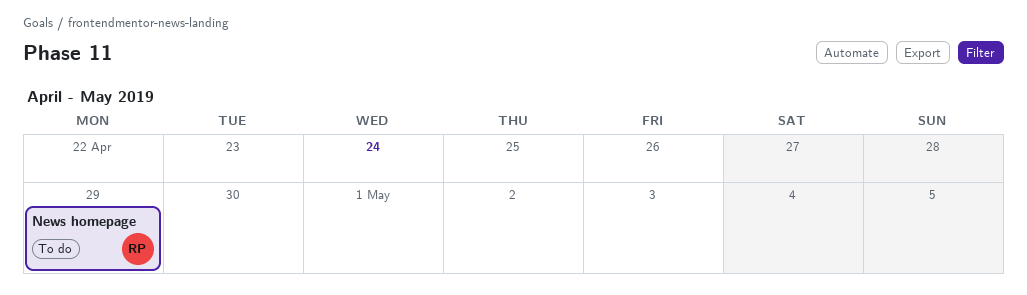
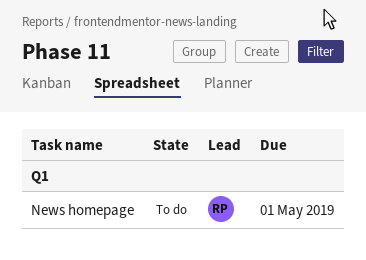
News homepage, due: Apr 29 -> May 1

